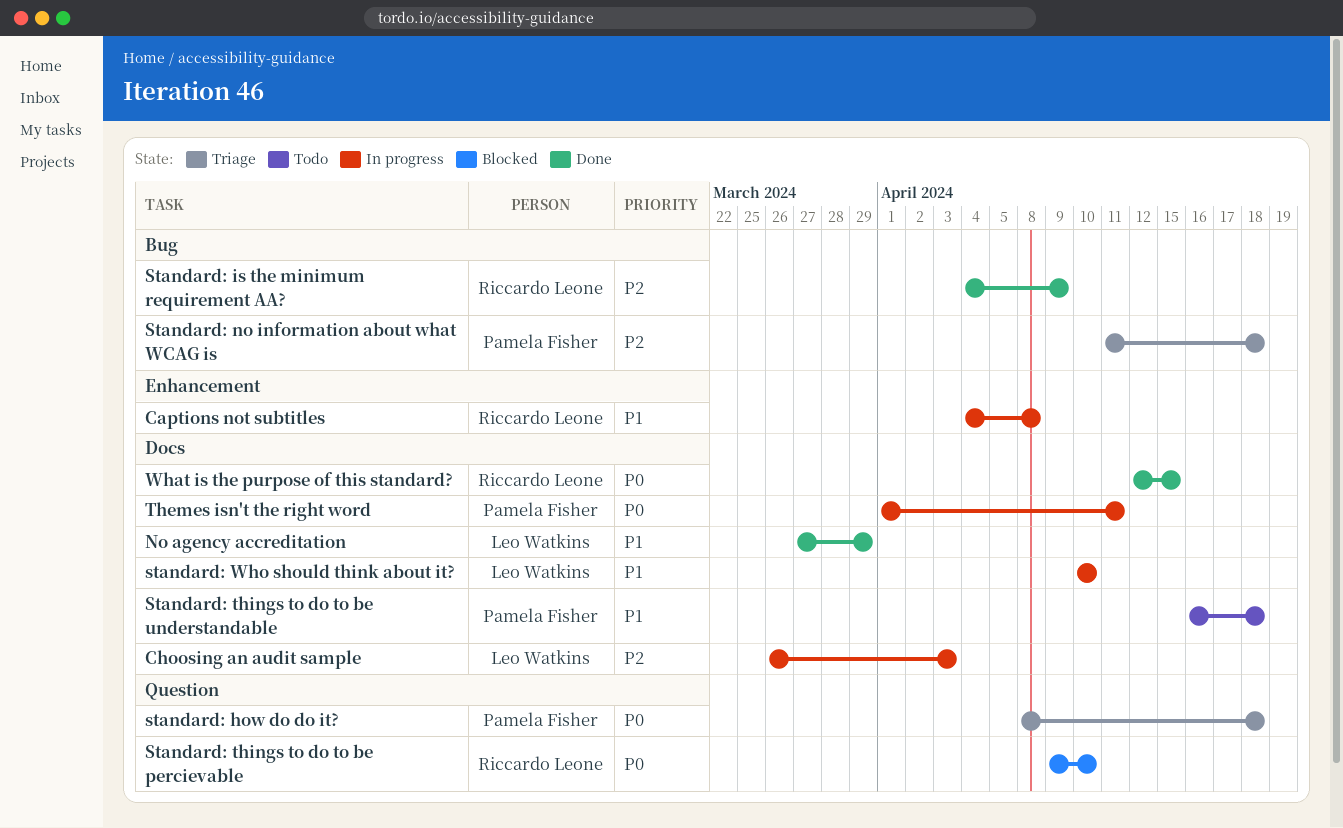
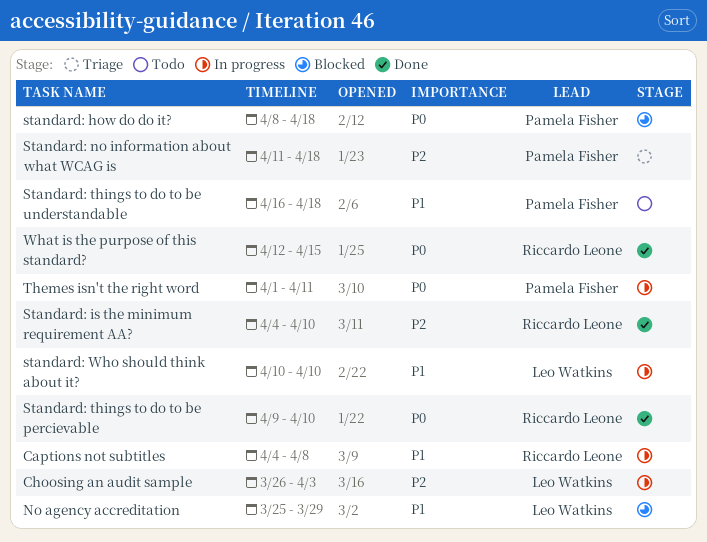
No agency accreditation, status: Done -> Blocked
No agency accreditation, start: Mar 27 -> Mar 25
standard: how do do it?, status: Triage -> Blocked
Standard: is the minimum requirement AA?, due: Apr 9 -> Apr 10
Standard: things to do to be percievable, status: Blocked -> Done

